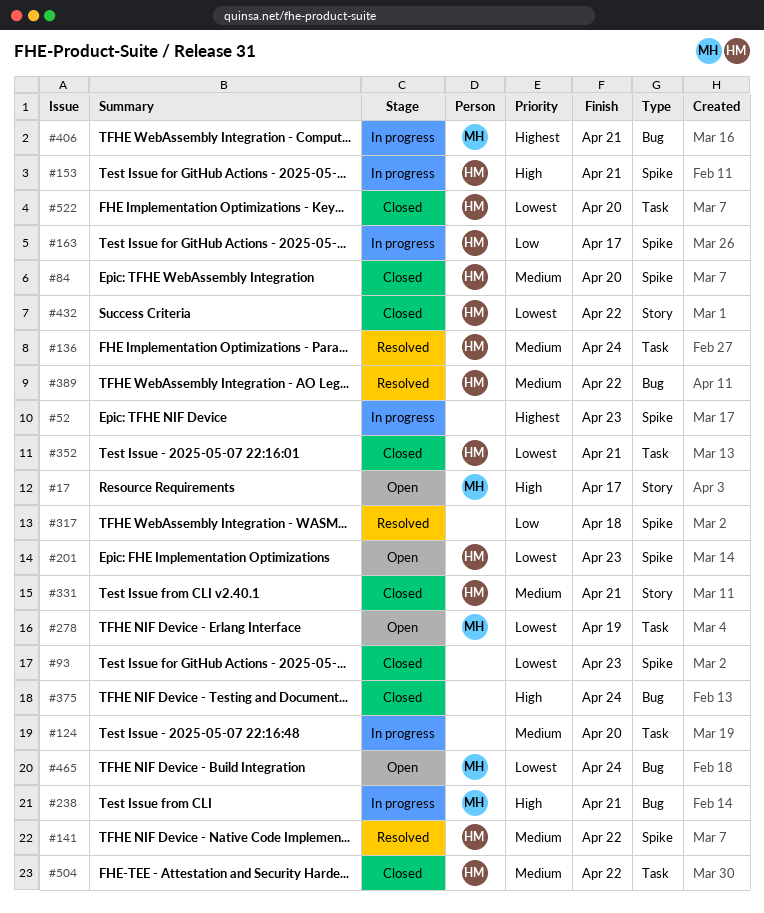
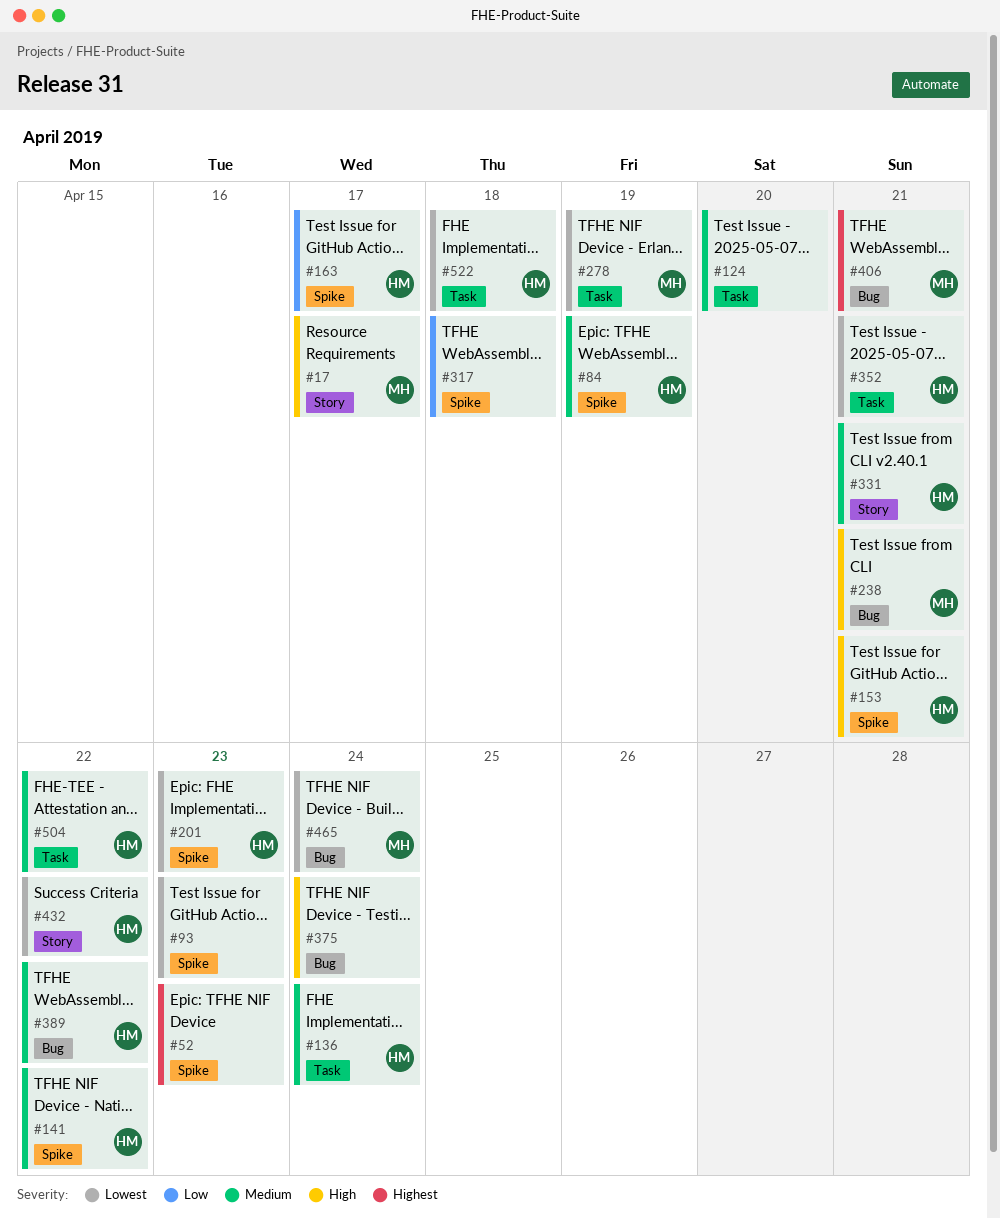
#84, due: Apr 20 -> Apr 19
#522, due: Apr 20 -> Apr 18

